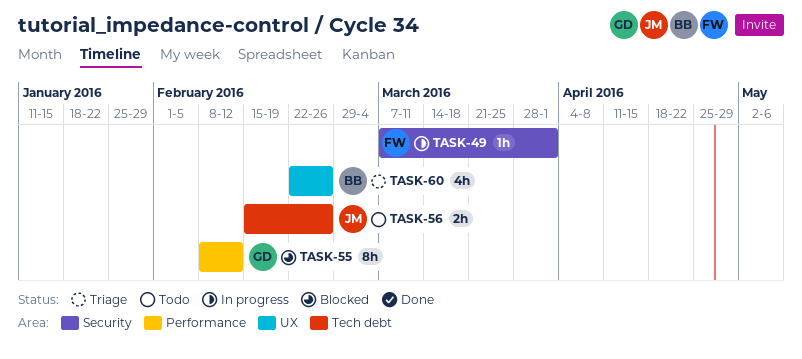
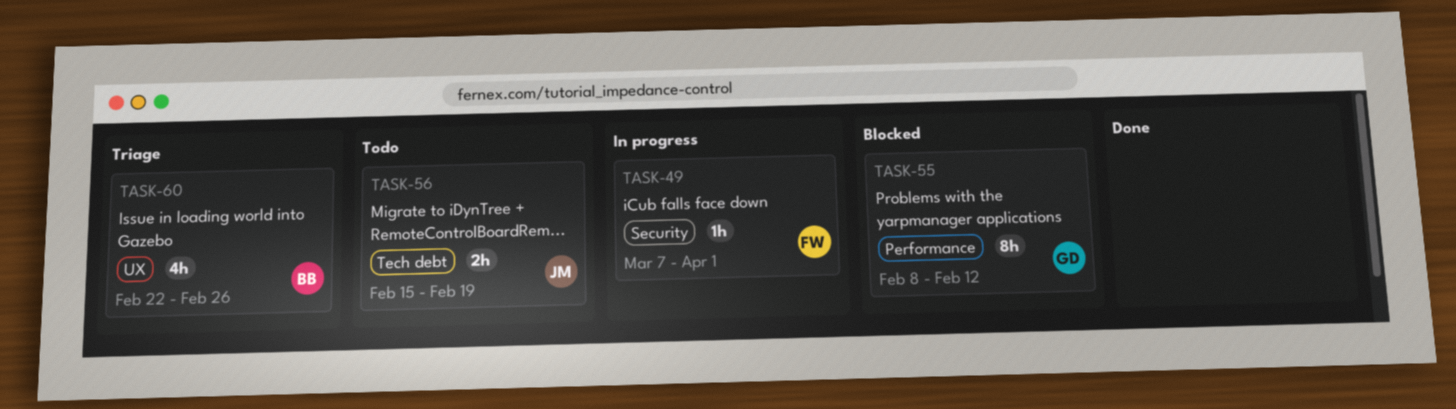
TASK-56, due: Feb 26 -> Feb 19

